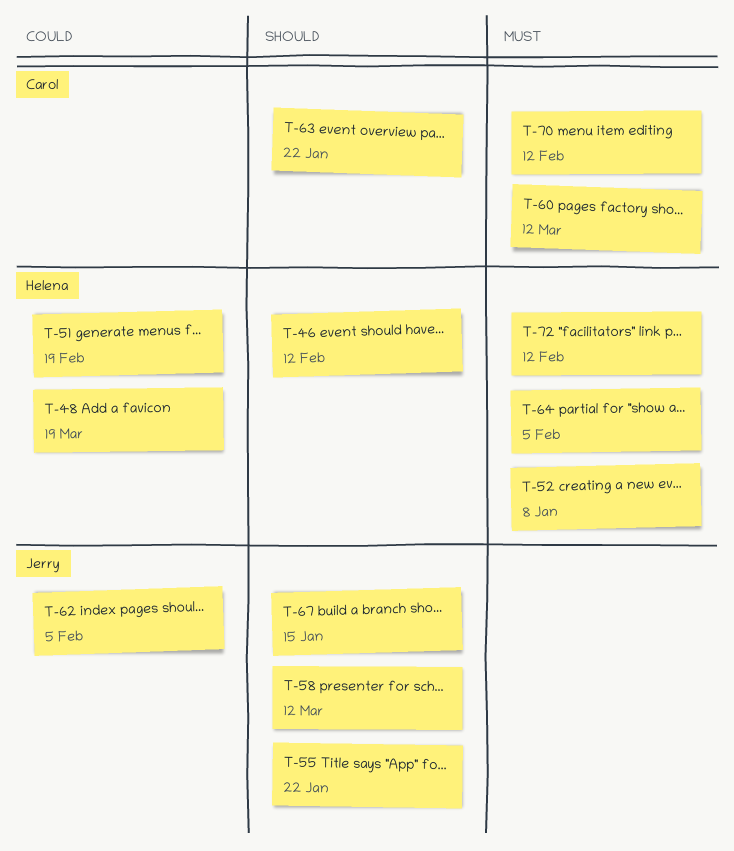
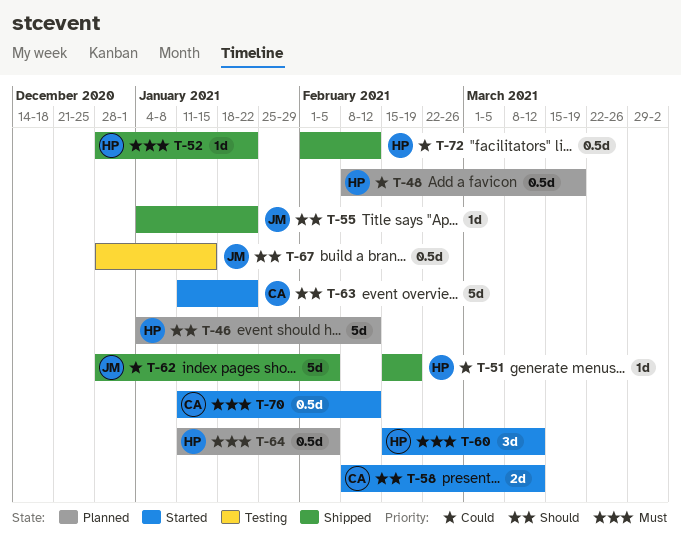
T-52, due: Jan 8 -> Jan 22
T-58, owner: Jerry -> Carol
T-60, owner: Carol -> Helena
T-72, priority: Must -> Could

